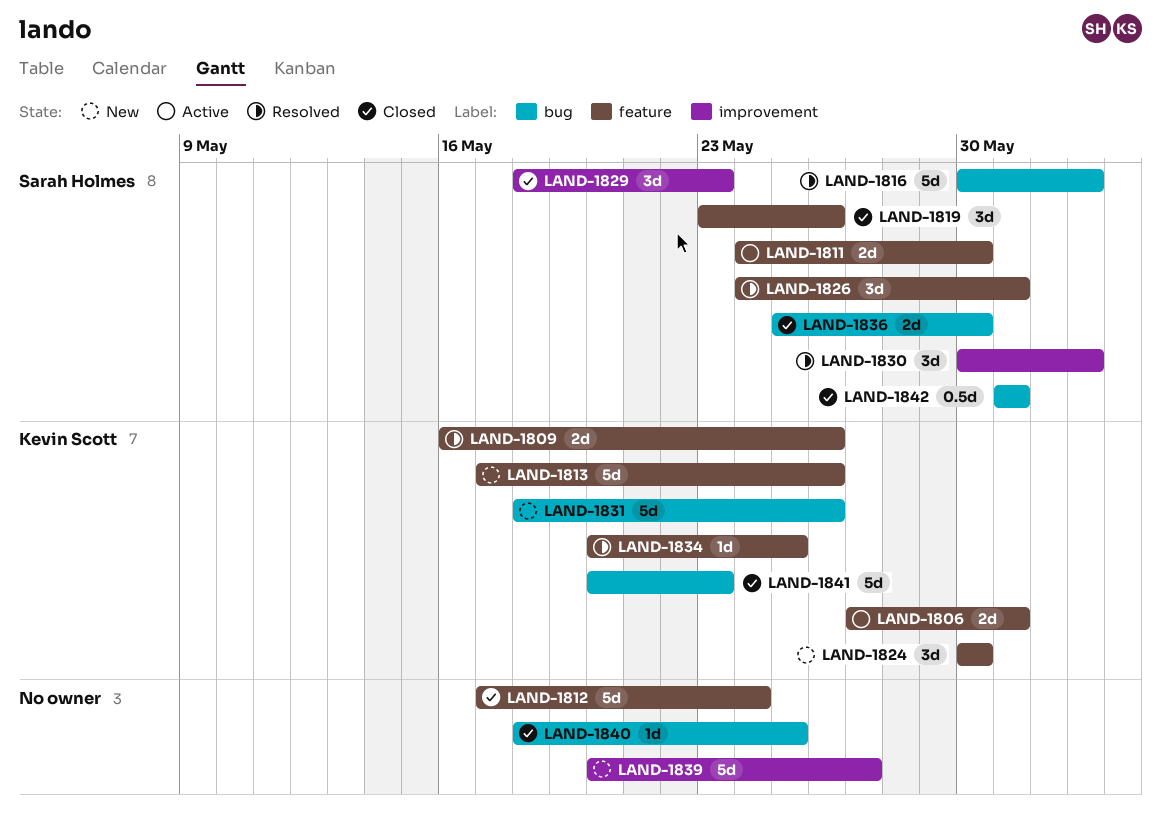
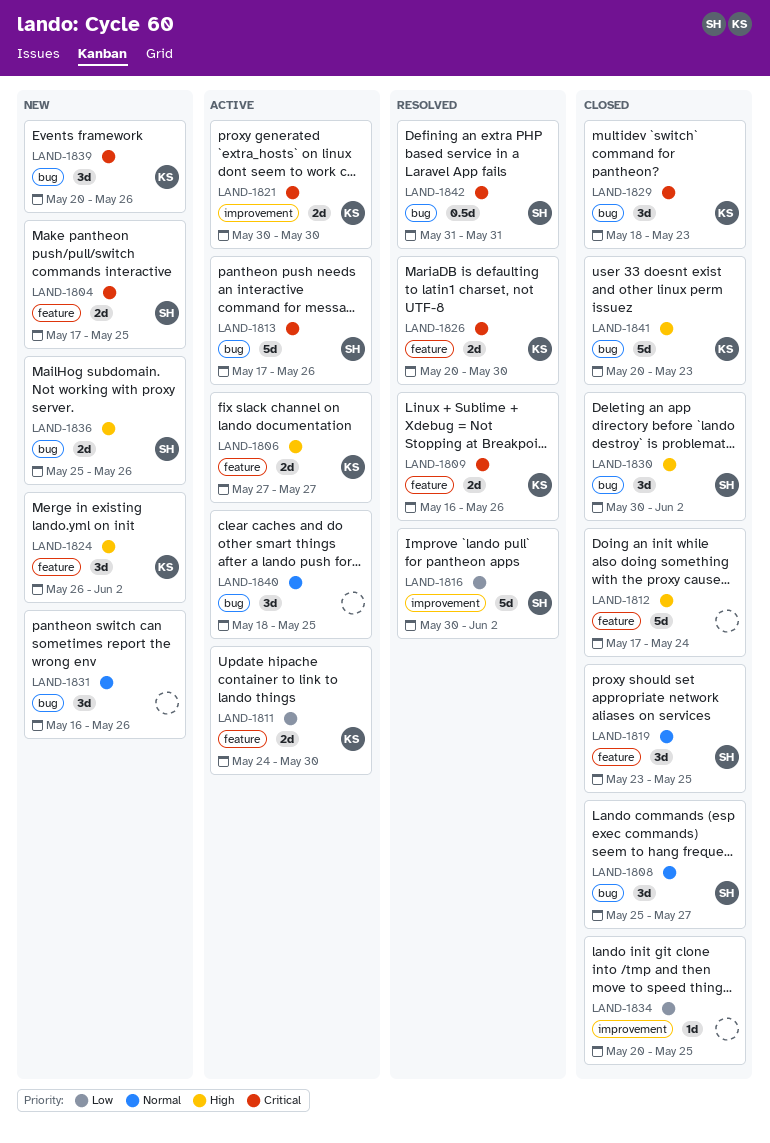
LAND-1804: none -> present
LAND-1806, due: May 31 -> May 27
LAND-1808: none -> present
LAND-1811, owner: Sarah Holmes -> Kevin Scott
LAND-1813, status: New -> Active
LAND-1813, owner: Kevin Scott -> Sarah Holmes
LAND-1813, label: feature -> bug
LAND-1816, label: bug -> improvement
LAND-1819, due: May 26 -> May 25
LAND-1821: none -> present
LAND-1824, start: May 30 -> May 26
LAND-1824, due: May 30 -> Jun 2
LAND-1826, owner: Sarah Holmes -> Kevin Scott
LAND-1826, estimate: 3d -> 2d
LAND-1826, start: May 24 -> May 20
LAND-1826, due: May 31 -> May 30
LAND-1829, owner: Sarah Holmes -> Kevin Scott
LAND-1829, label: improvement -> bug
LAND-1830, status: Resolved -> Closed
LAND-1830, label: improvement -> bug
LAND-1831, owner: Kevin Scott -> none
LAND-1831, estimate: 5d -> 3d
LAND-1831, start: May 18 -> May 16
LAND-1834, status: Resolved -> Closed
LAND-1834, owner: Kevin Scott -> none
LAND-1834, label: feature -> improvement
LAND-1836, status: Closed -> New
LAND-1836, due: May 30 -> May 26
LAND-1839, owner: none -> Kevin Scott
LAND-1839, label: improvement -> bug
LAND-1839, estimate: 5d -> 3d
LAND-1839, due: May 27 -> May 26
LAND-1840, status: Closed -> Active
LAND-1840, estimate: 1d -> 3d
LAND-1842, status: Closed -> Resolved

